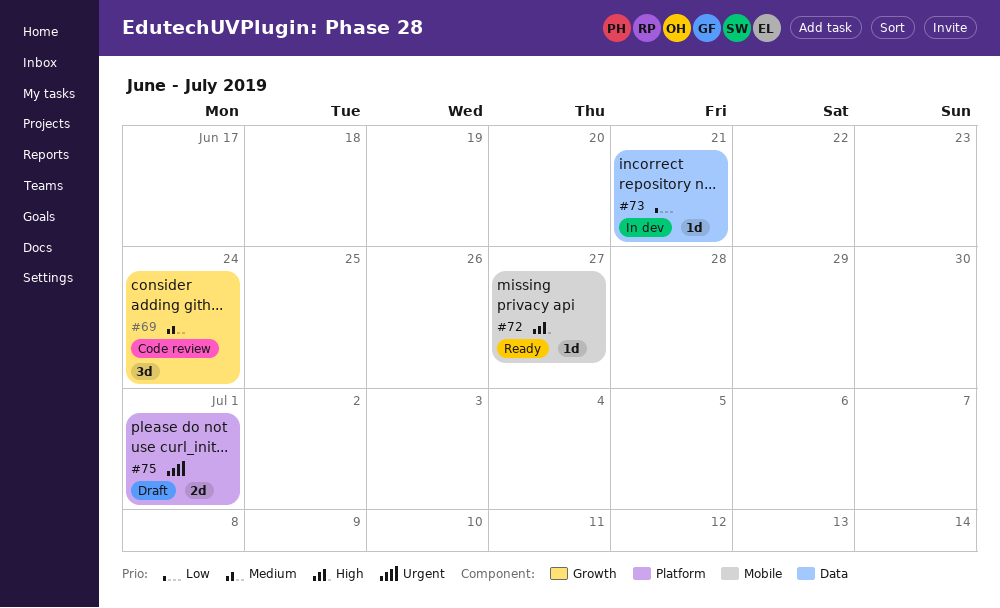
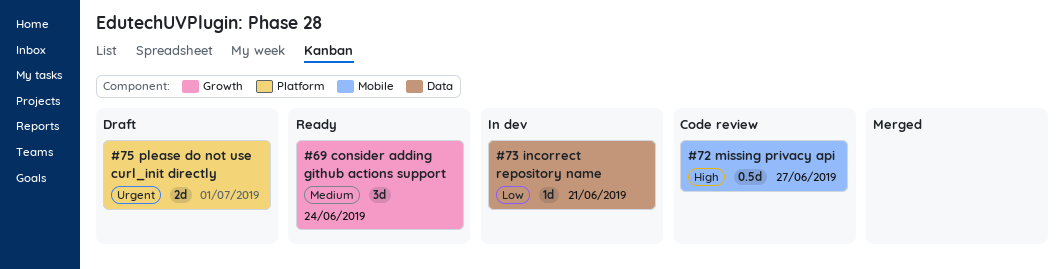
#69, status: Code review -> Ready
#72, status: Ready -> Code review
#72, estimate: 1d -> 0.5d

